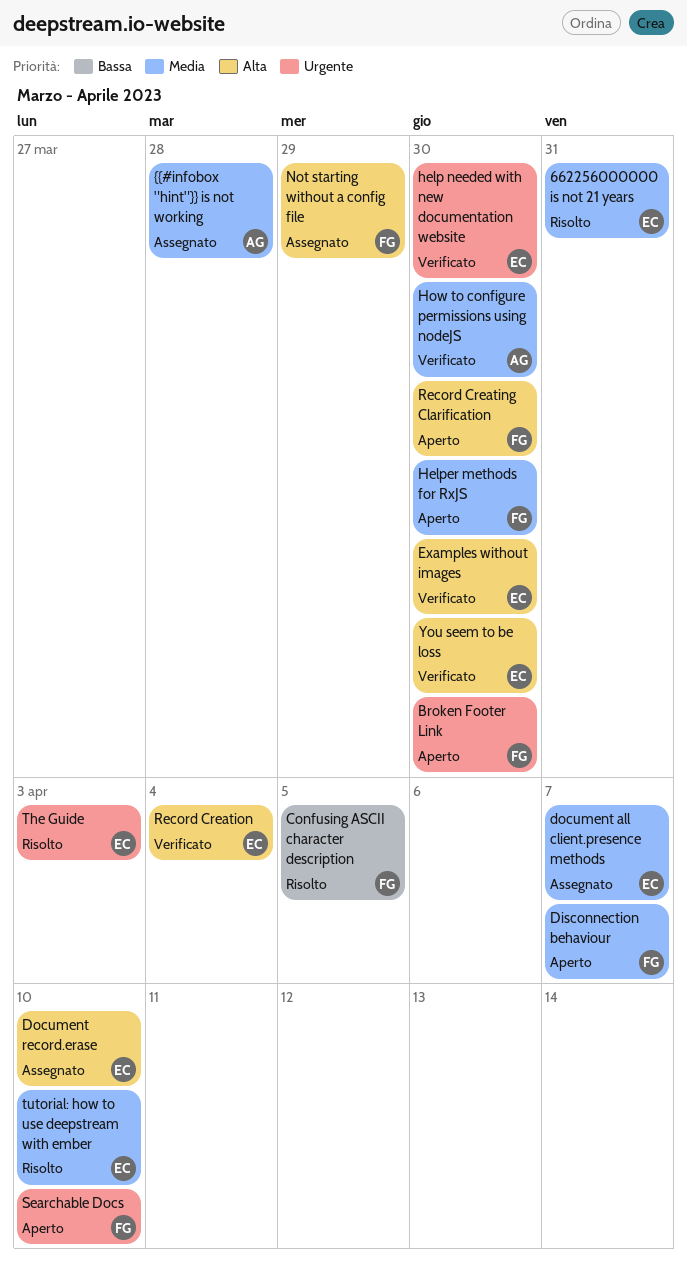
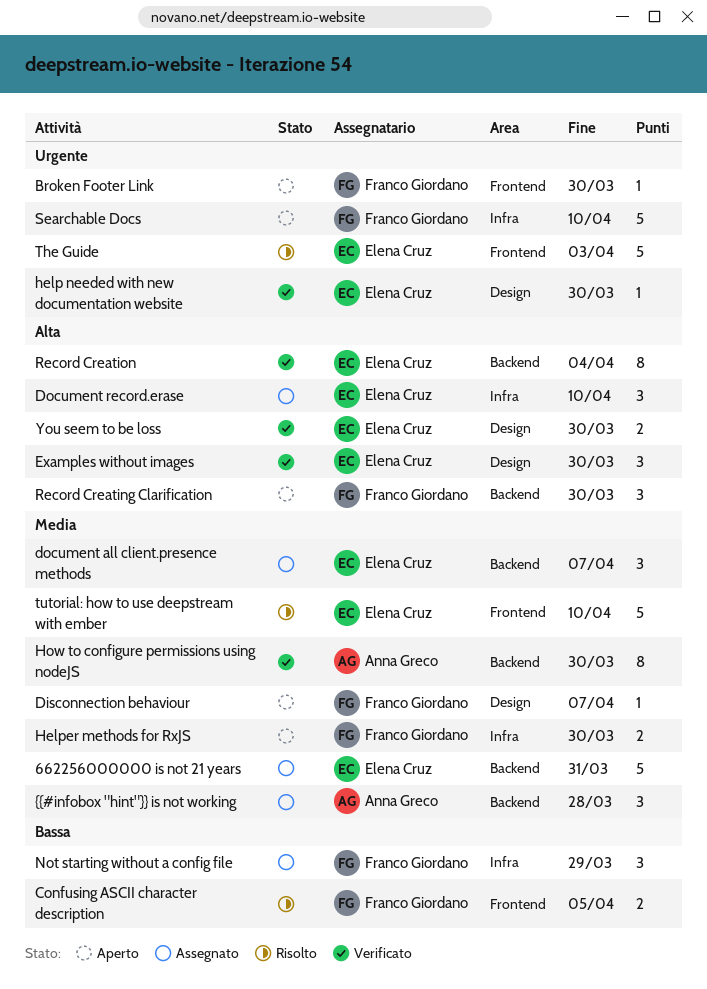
662256000000 is not 21 years, status: Risolto -> Assegnato
Not starting without a config file, priority: Alta -> Bassa

